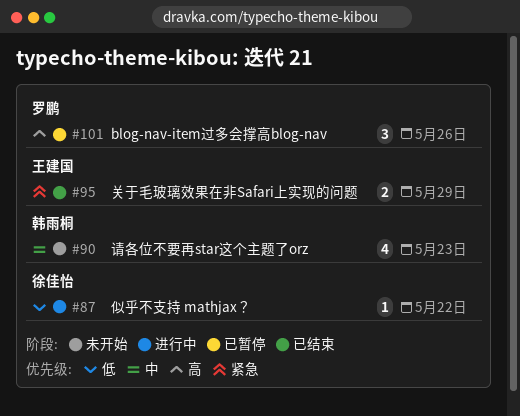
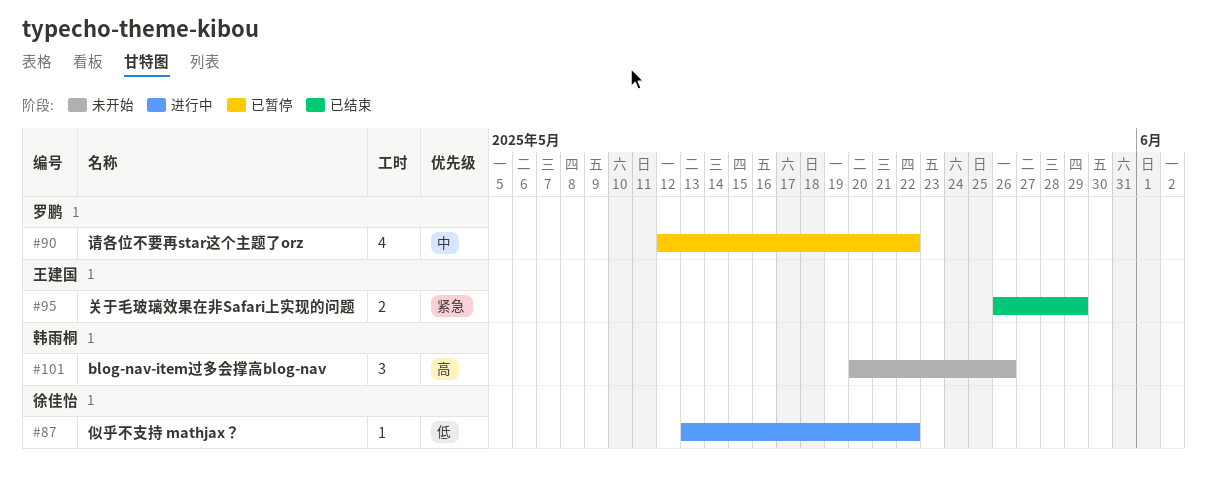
#90, status: 未开始 -> 已暂停
#90, owner: 韩雨桐 -> 罗鹏
#90, due: May 23 -> May 22
#101, status: 已暂停 -> 未开始
#101, owner: 罗鹏 -> 韩雨桐

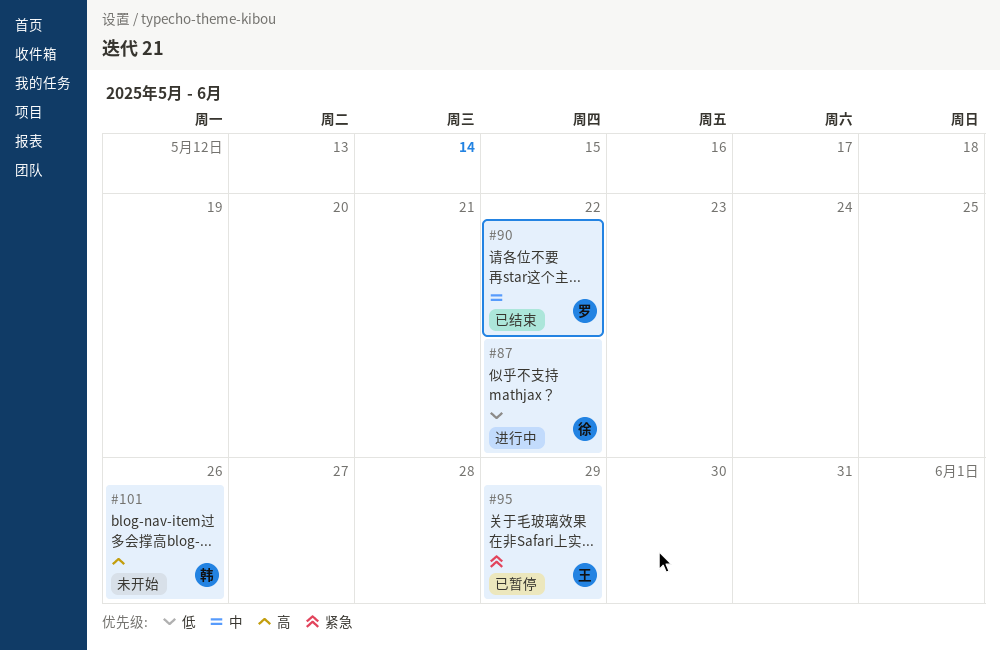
#90, status: 已暂停 -> 已结束
#95, status: 已结束 -> 已暂停

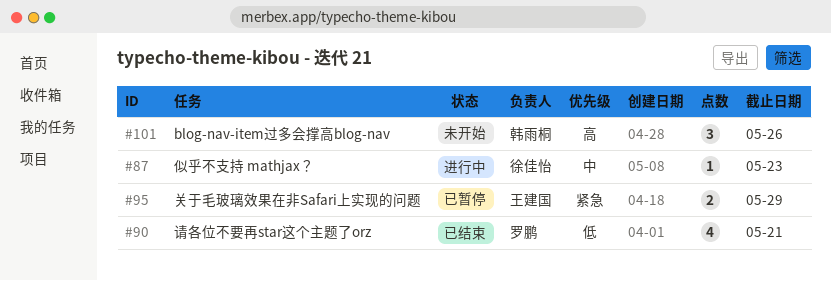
#87, priority: 低 -> 中
#87, due: May 22 -> May 23
#90, priority: 中 -> 低
#90, due: May 22 -> May 21

